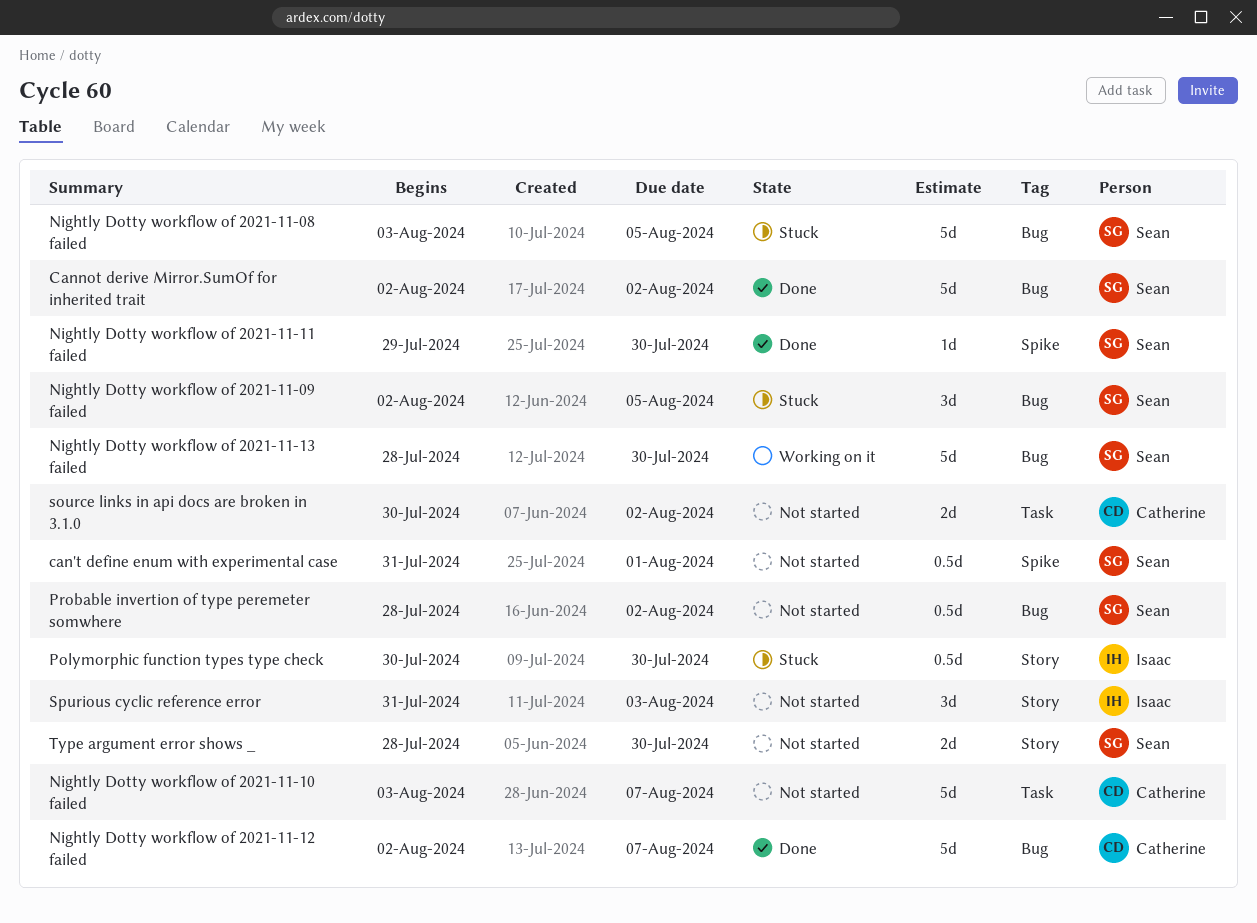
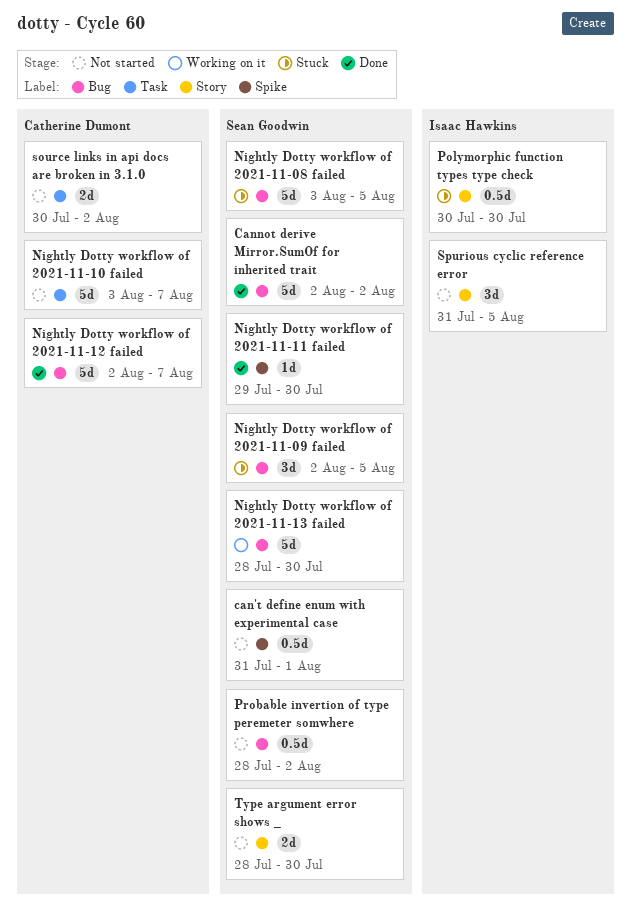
Spurious cyclic reference error, due: Aug 3 -> Aug 5

